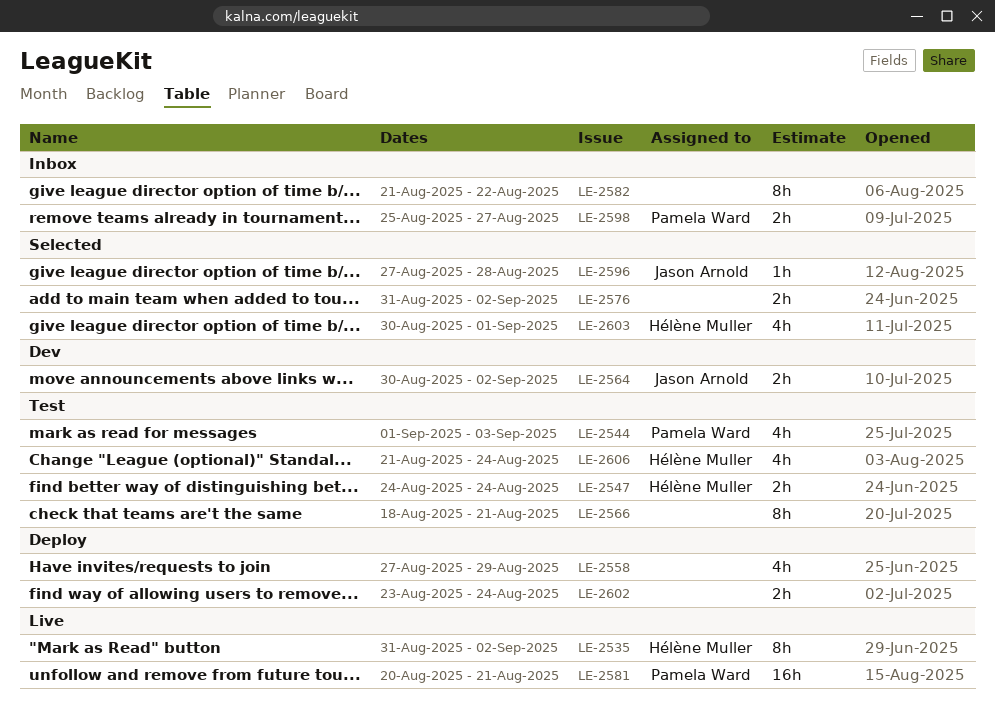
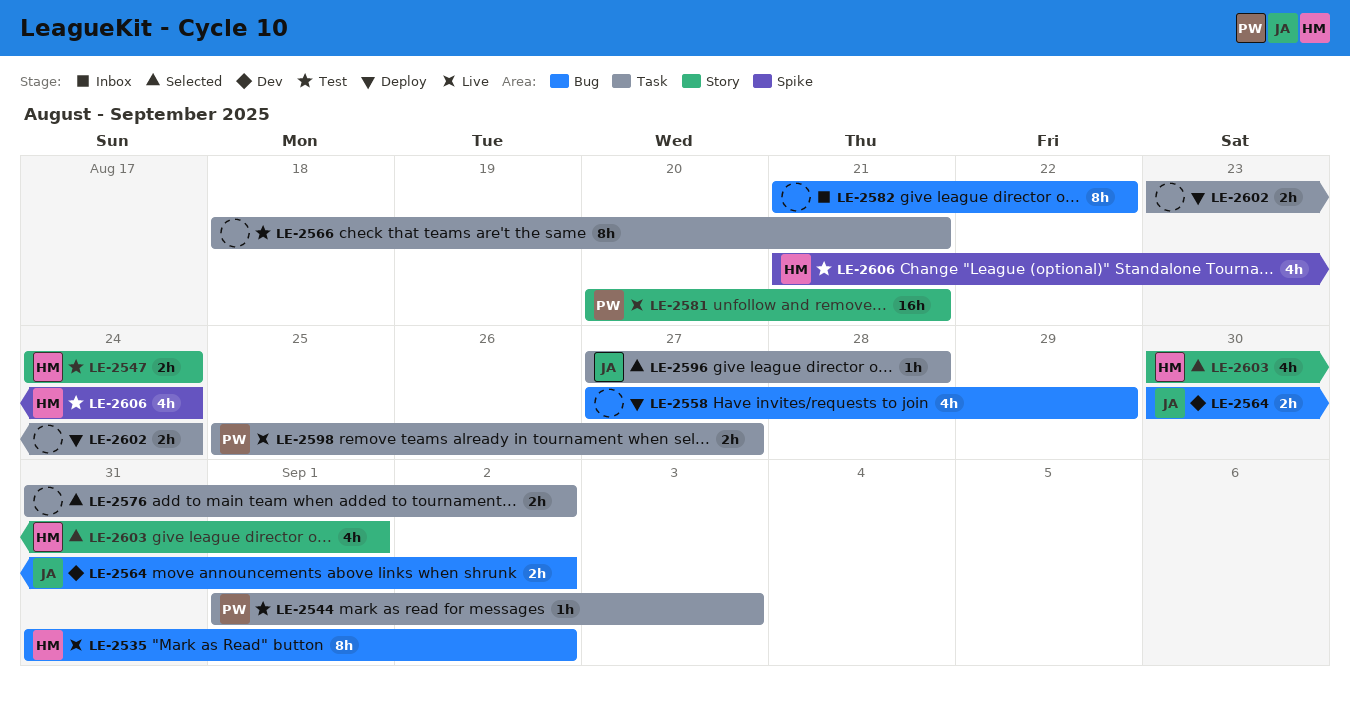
LE-2544, estimate: 4h -> 1h
LE-2598, status: Inbox -> Live

